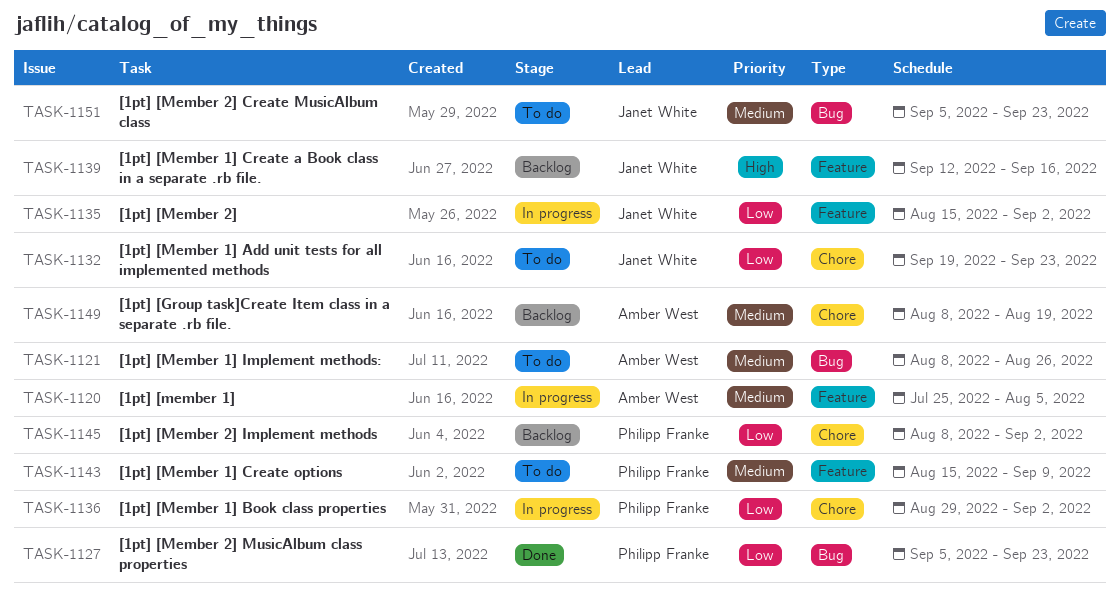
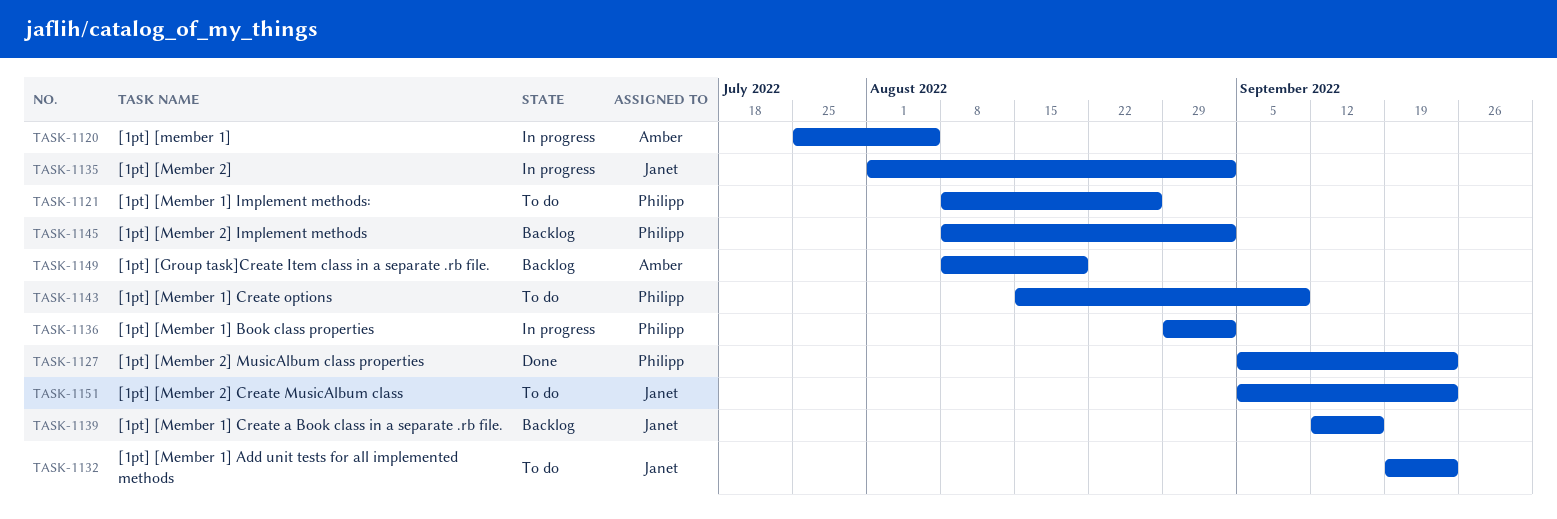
TASK-1121, owner: Amber West -> Philipp Franke
TASK-1135, start: Aug 15 -> Aug 1

